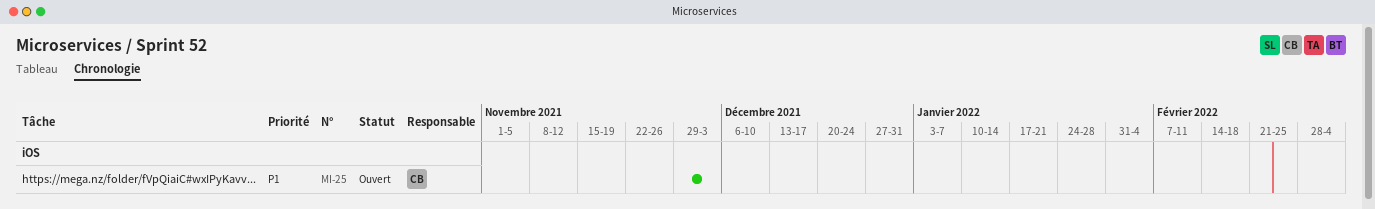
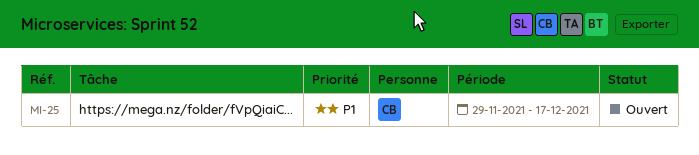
MI-25, due: Dec 3 -> Dec 17

